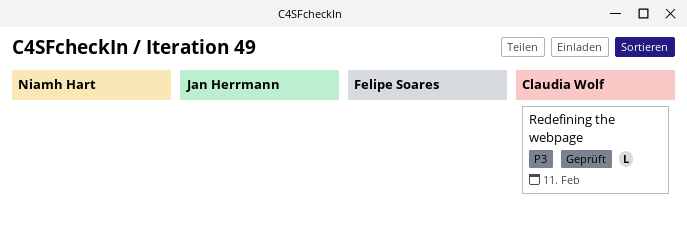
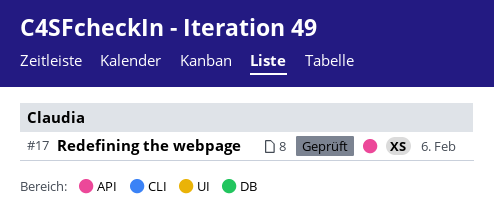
Redefining the webpage, estimate: L -> XS
Redefining the webpage, due: Feb 11 -> Feb 6

